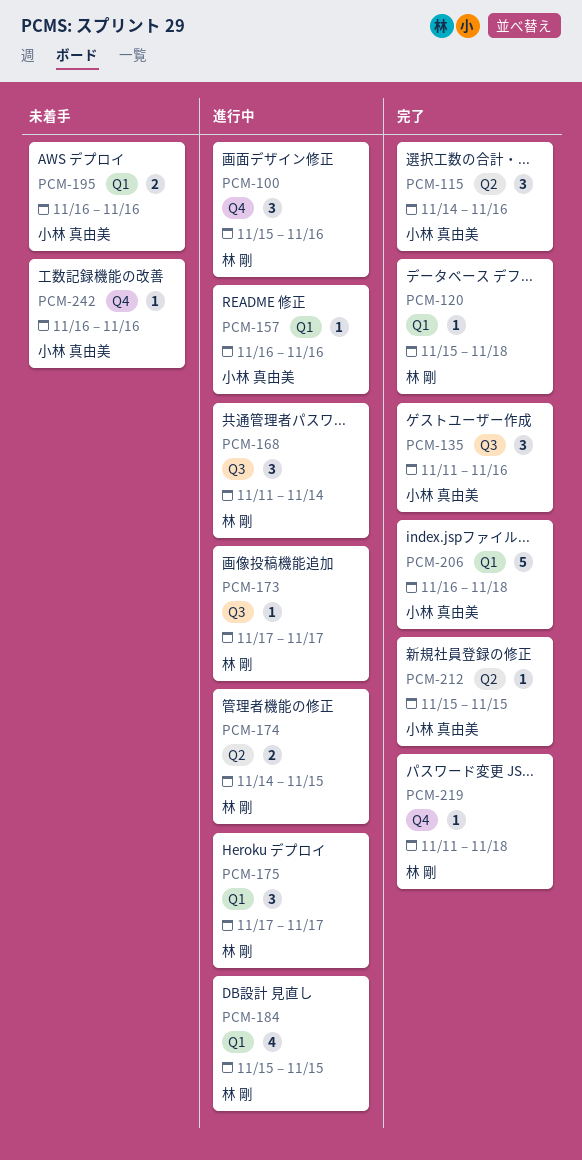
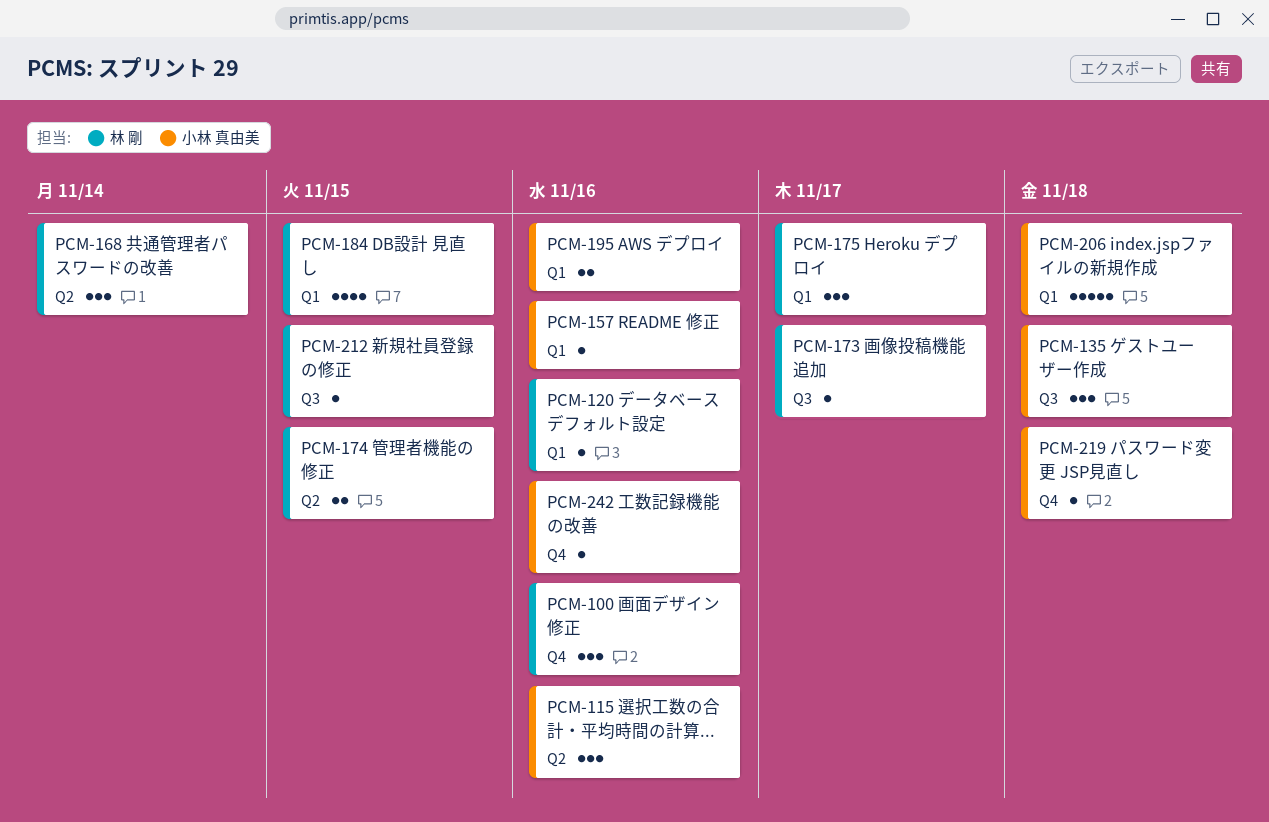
PCM-120, due: Nov 18 -> Nov 16
PCM-135, due: Nov 16 -> Nov 18
PCM-168, label: Q3 -> Q2
PCM-212, owner: 小林 真由美 -> 林 剛
PCM-212, label: Q2 -> Q3
PCM-219, owner: 林 剛 -> 小林 真由美

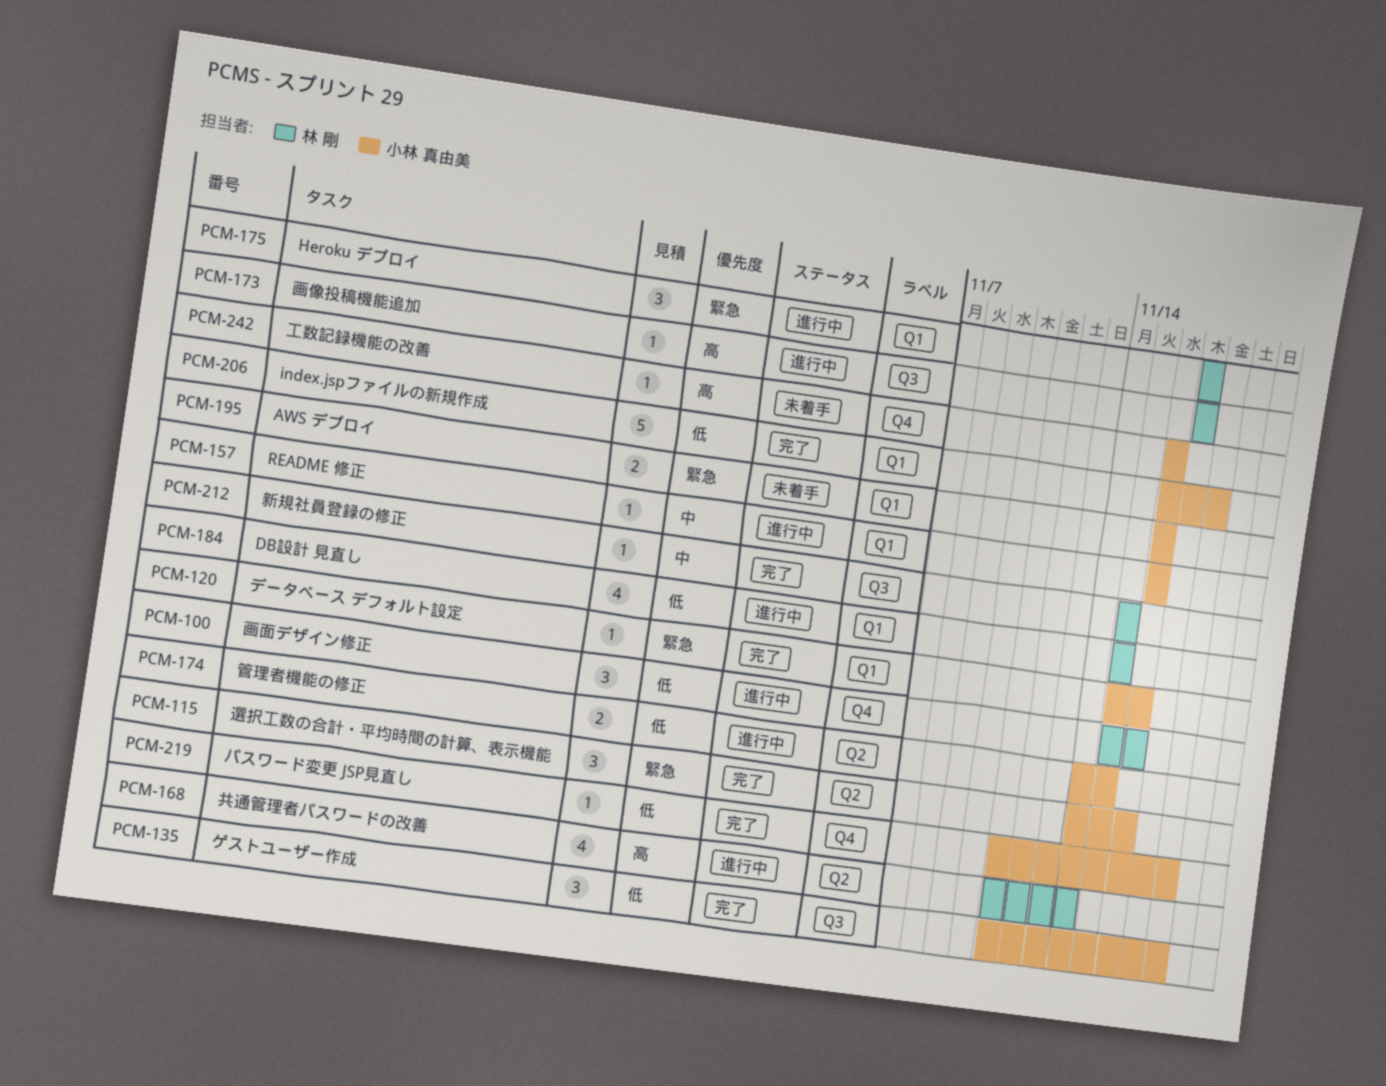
PCM-120, owner: 林 剛 -> 小林 真由美
PCM-168, estimate: 3 -> 4
PCM-174, owner: 林 剛 -> 小林 真由美

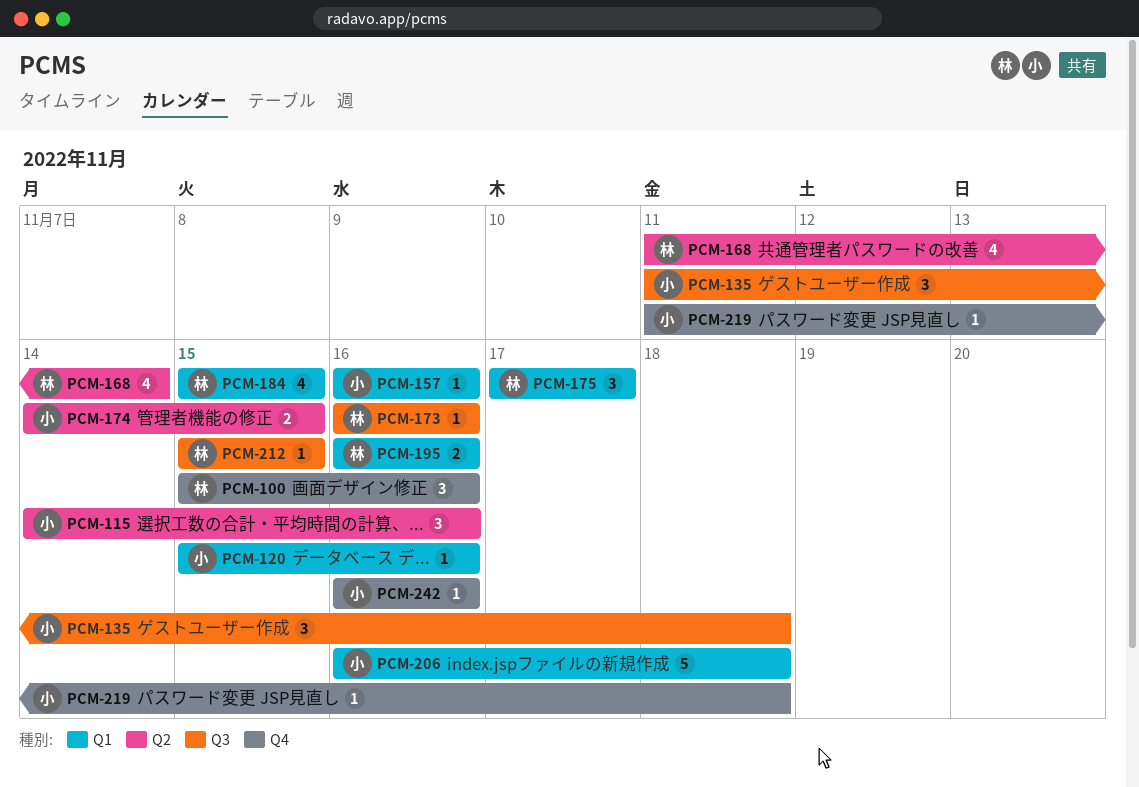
PCM-173, start: Nov 17 -> Nov 16
PCM-173, due: Nov 17 -> Nov 16
PCM-195, owner: 小林 真由美 -> 林 剛

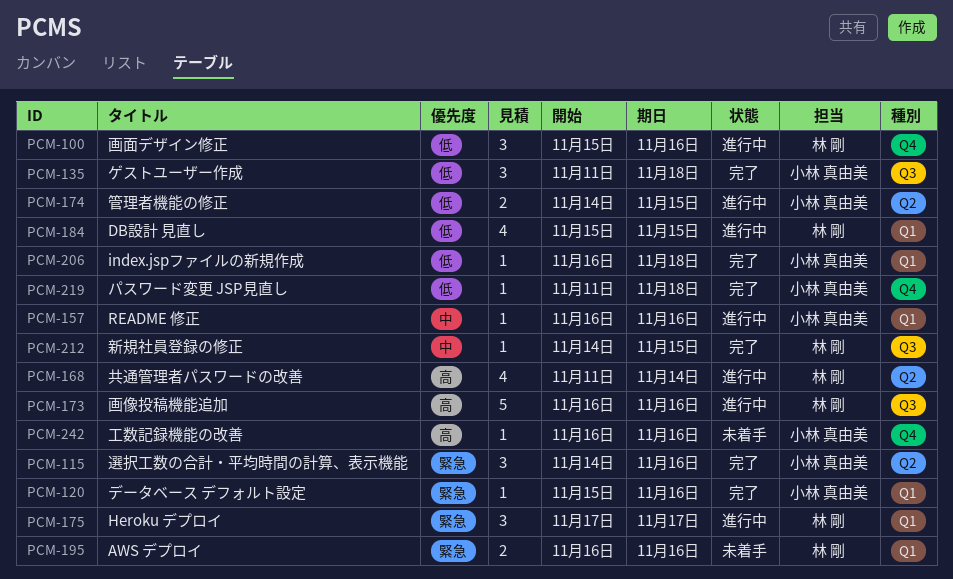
PCM-173, estimate: 1 -> 5
PCM-206, estimate: 5 -> 1
PCM-212, start: Nov 15 -> Nov 14

